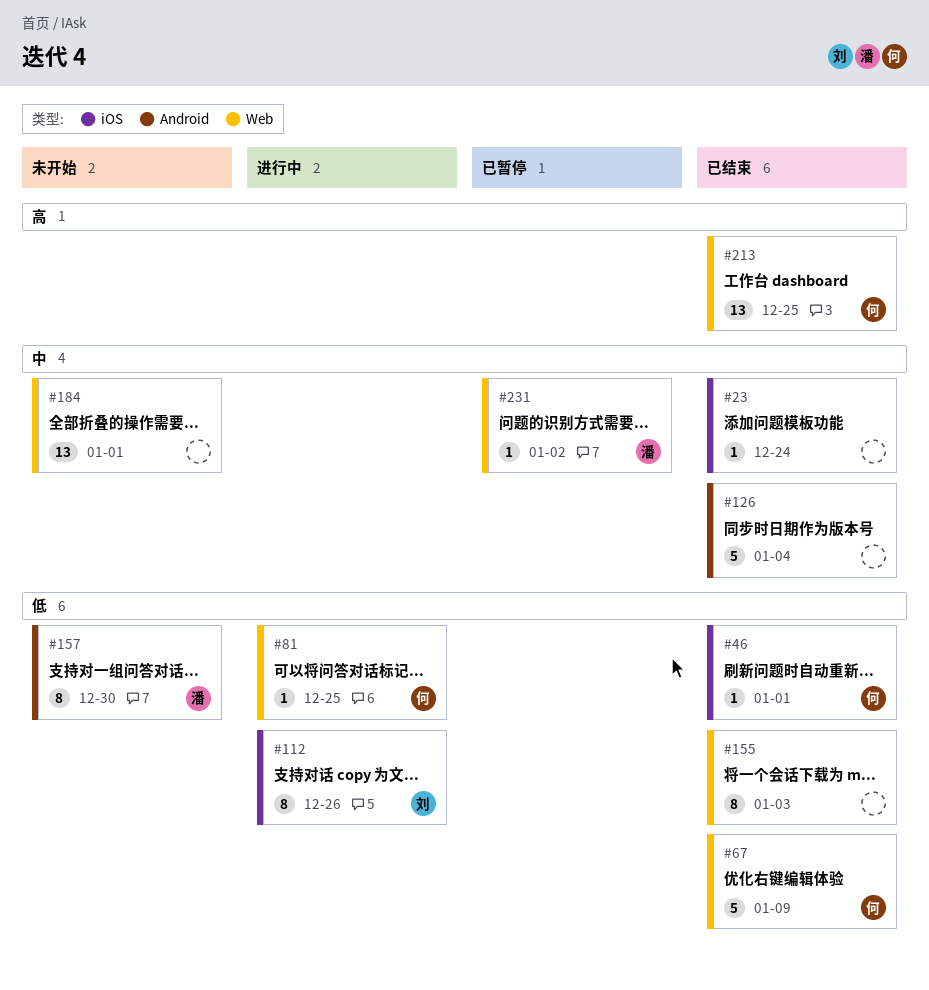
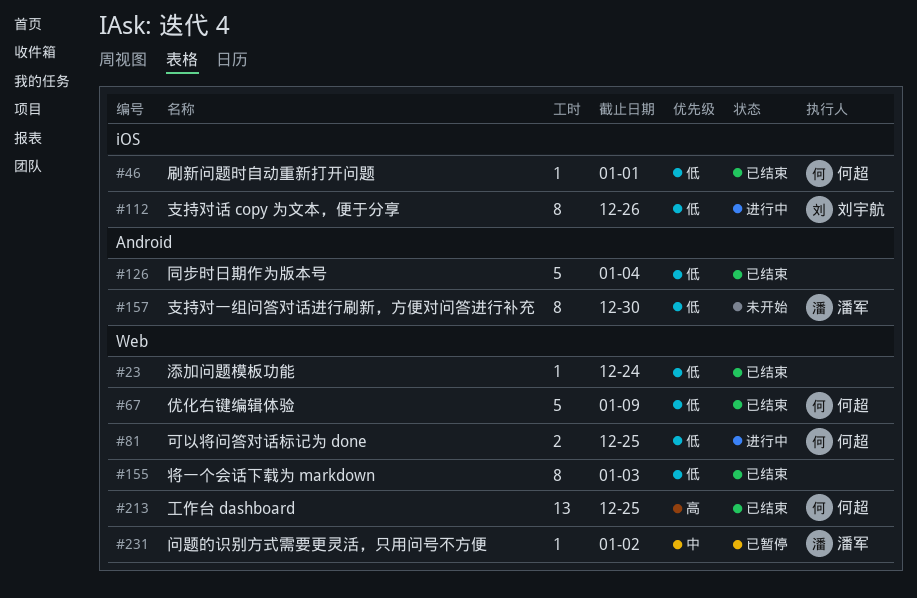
#23, priority: 中 -> 低
#23, label: iOS -> Web
#81, estimate: 1 -> 2
#126, priority: 中 -> 低
#184: present -> none

